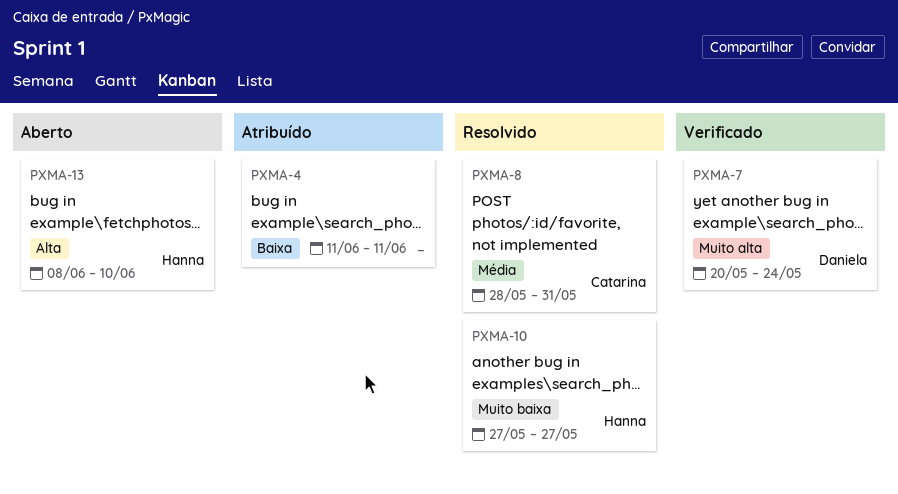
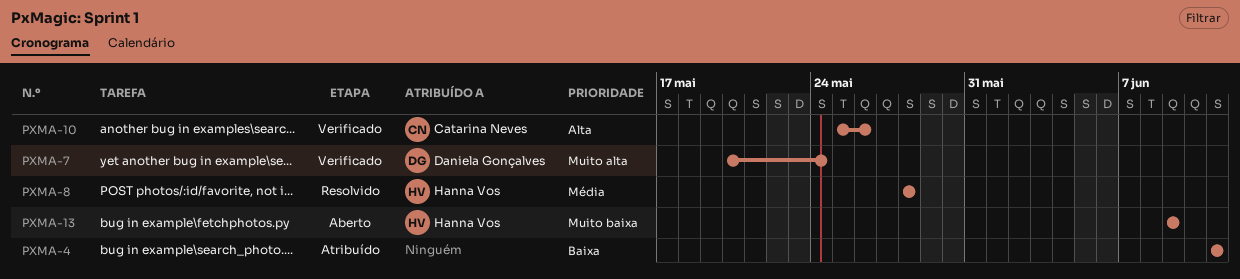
PXMA-8, owner: Catarina Neves -> Hanna Vos
PXMA-8, due: May 31 -> May 28
PXMA-10, status: Resolvido -> Verificado
PXMA-10, owner: Hanna Vos -> Catarina Neves
PXMA-10, priority: Muito baixa -> Alta
PXMA-10, start: May 27 -> May 25
PXMA-10, due: May 27 -> May 26
PXMA-13, priority: Alta -> Muito baixa
PXMA-13, start: Jun 8 -> Jun 9
PXMA-13, due: Jun 10 -> Jun 9

